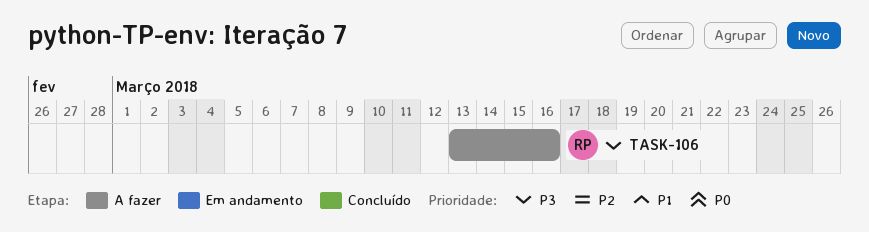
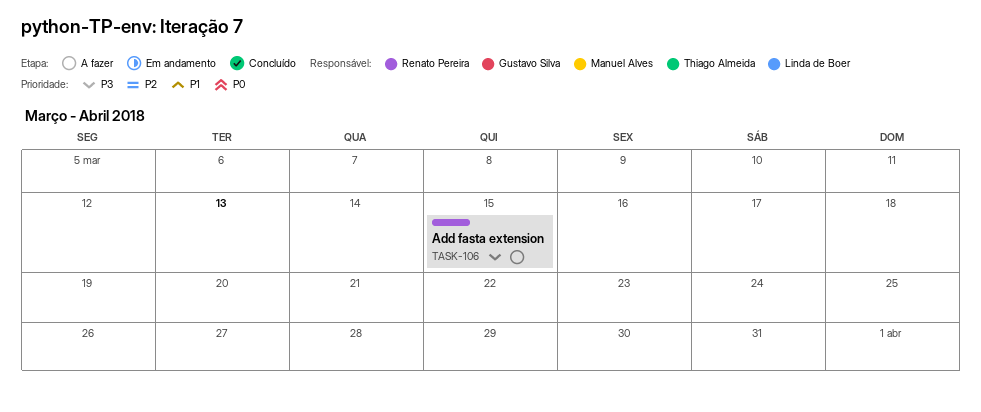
TASK-106, due: Mar 16 -> Mar 15

